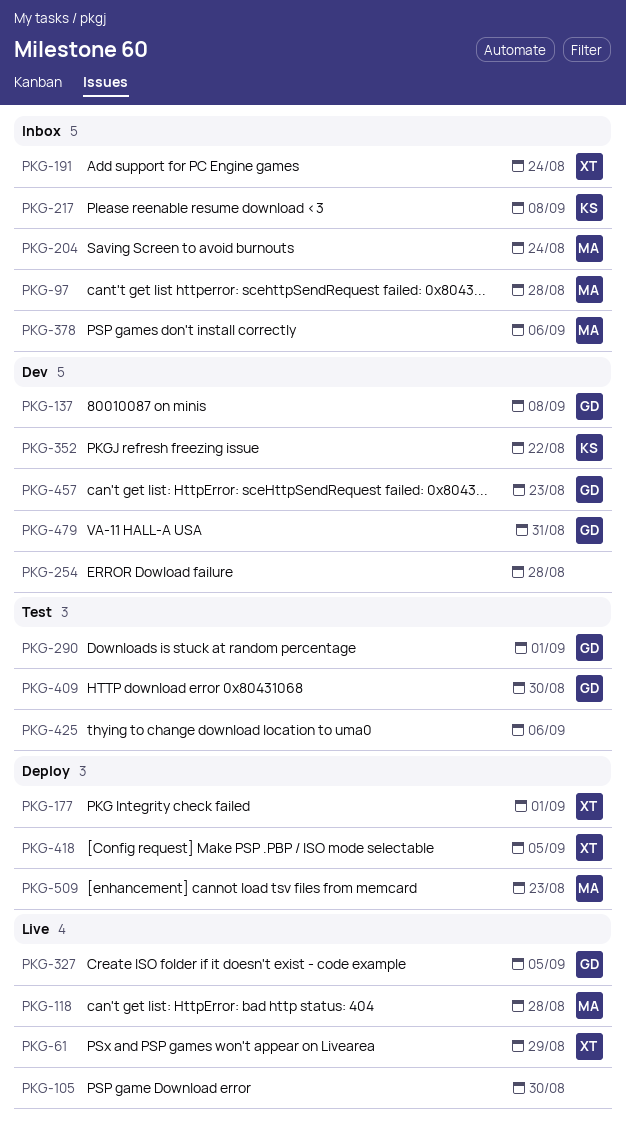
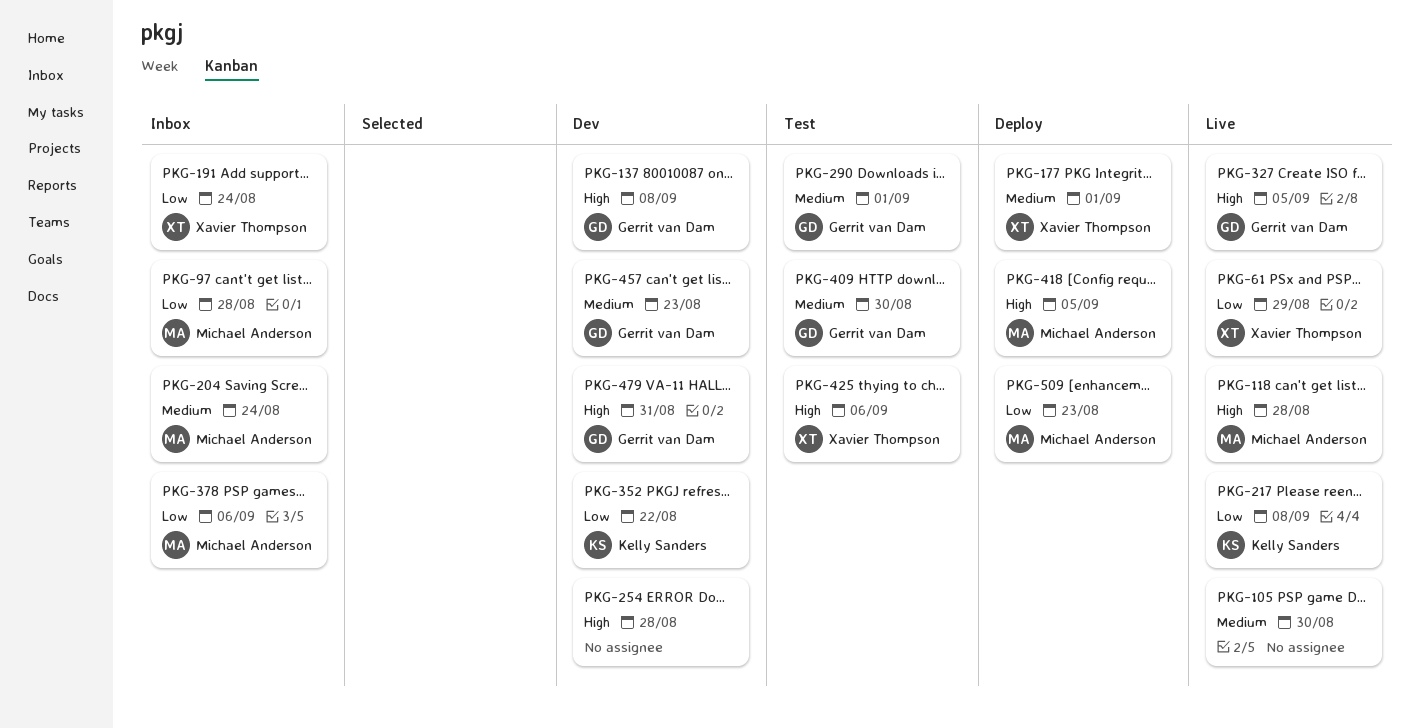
PKG-217, status: Inbox -> Live
PKG-418, owner: Xavier Thompson -> Michael Anderson
PKG-425, owner: none -> Xavier Thompson

